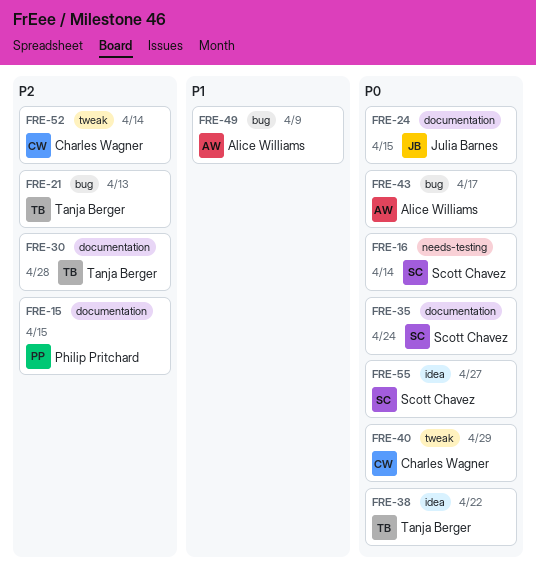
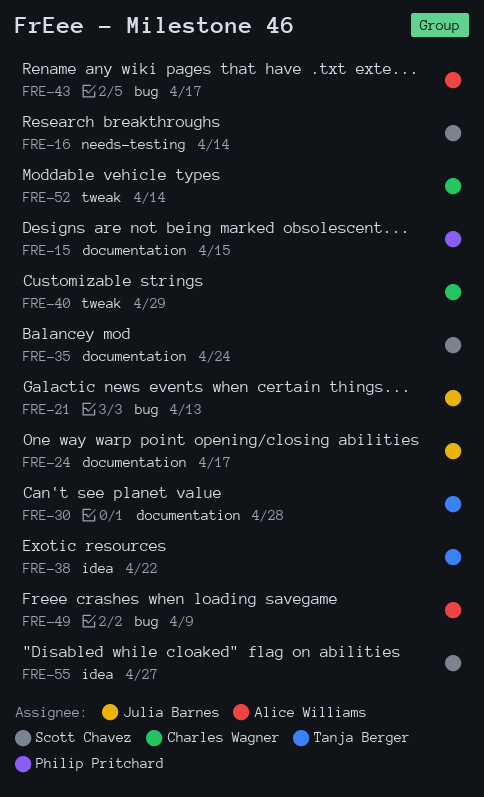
FRE-21, owner: Tanja Berger -> Julia Barnes
FRE-24, due: Apr 15 -> Apr 17

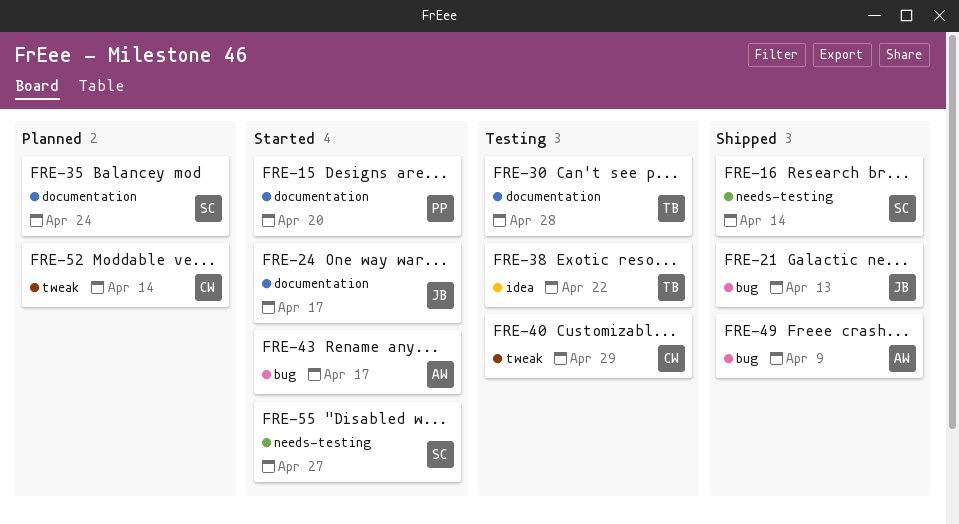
FRE-15, due: Apr 15 -> Apr 20
FRE-55, label: idea -> needs-testing

